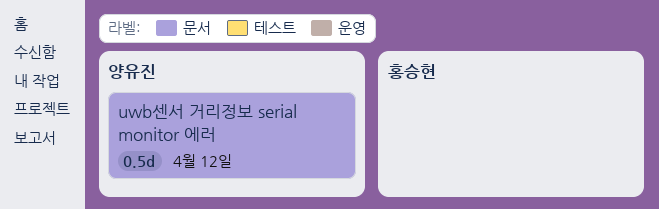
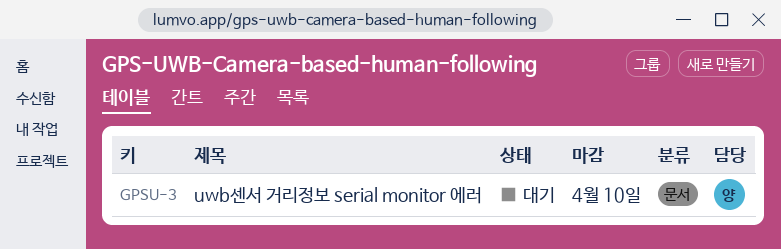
uwb센서 거리정보 serial monitor 에러, due: Apr 12 -> Apr 10

